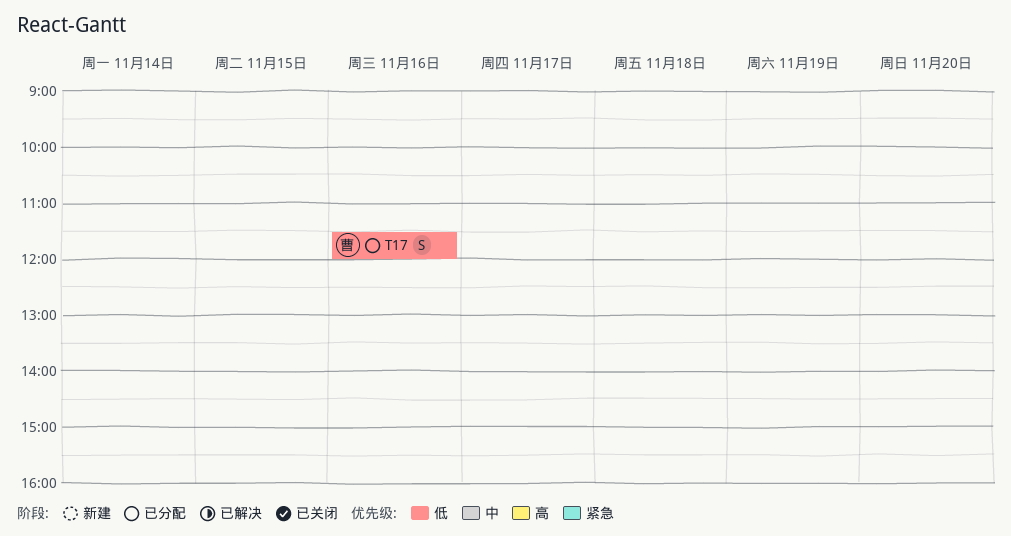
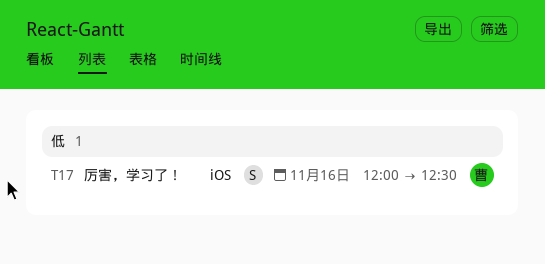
T17, begins: 11:30 -> 12:00
T17, ends: 12:00 -> 12:30

